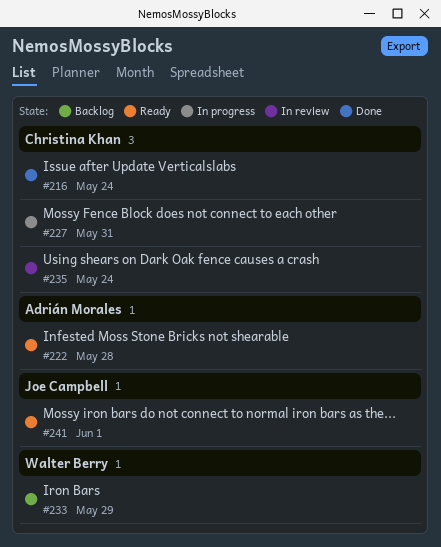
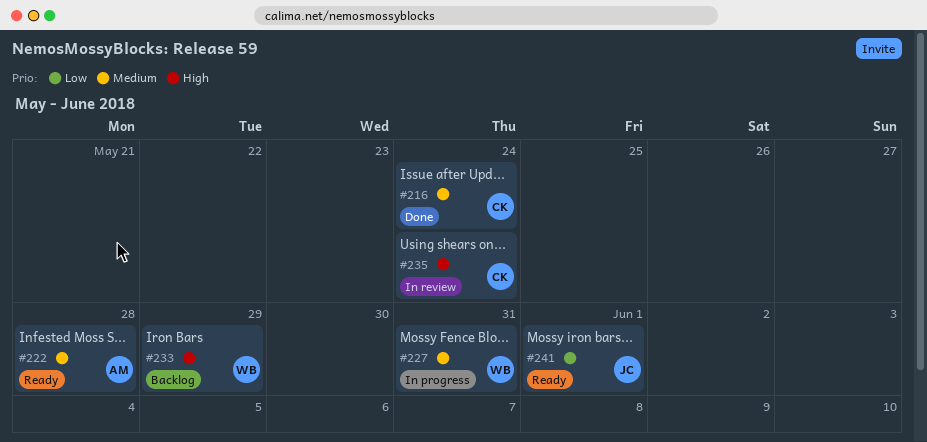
#227, owner: Christina Khan -> Walter Berry

